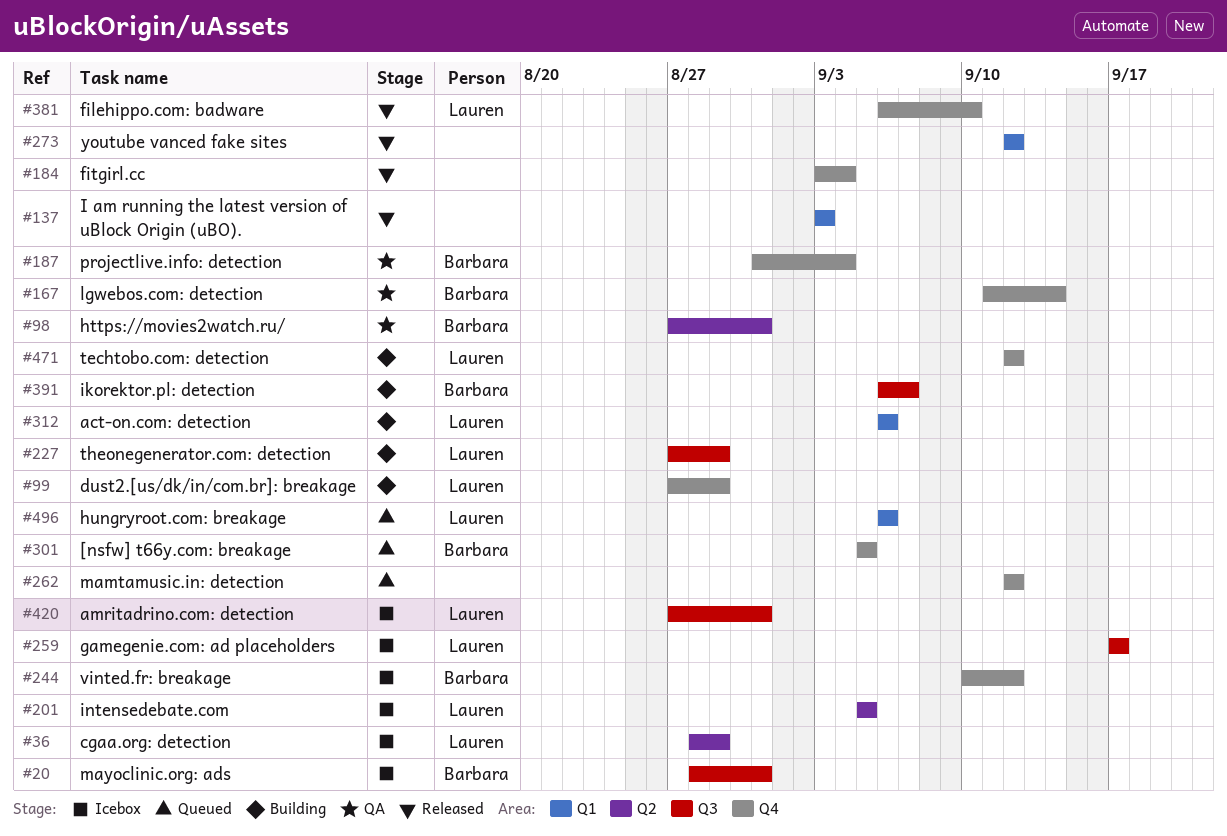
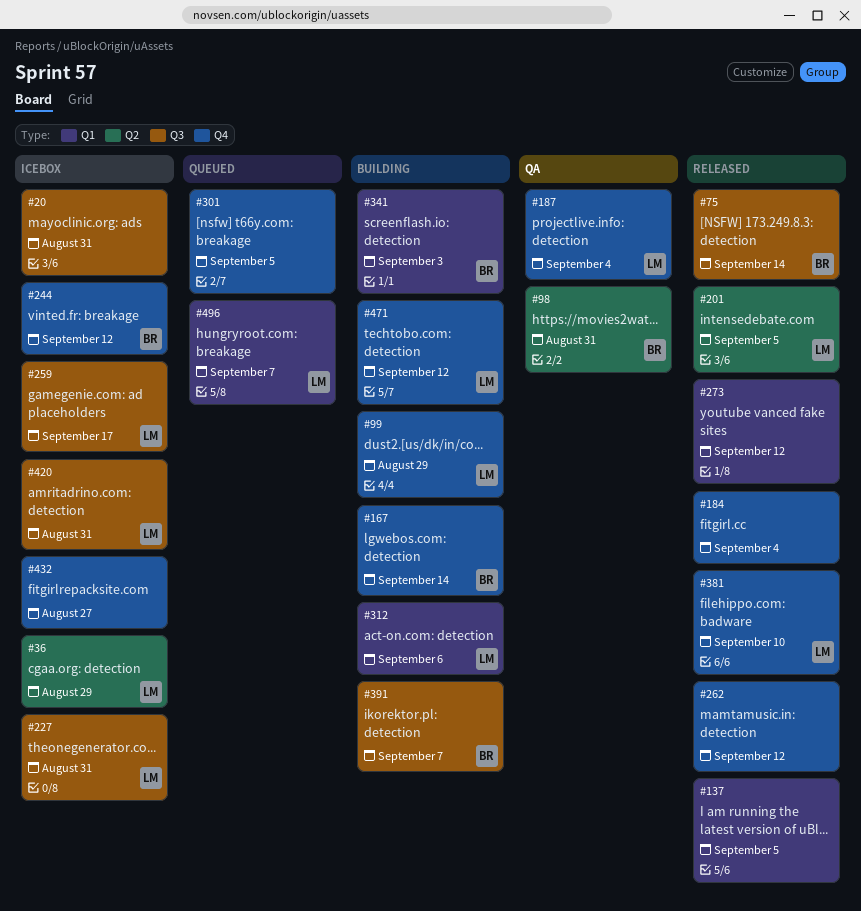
#20, owner: Barbara -> none
#75: none -> present
#137, due: Sep 3 -> Sep 5
#167, status: QA -> Building
#187, owner: Barbara -> Lauren
#201, status: Icebox -> Released
#227, status: Building -> Icebox
#227, due: Aug 29 -> Aug 31
#262, status: Queued -> Released
#301, owner: Barbara -> none
#341: none -> present
#432: none -> present
#496, due: Sep 6 -> Sep 7

